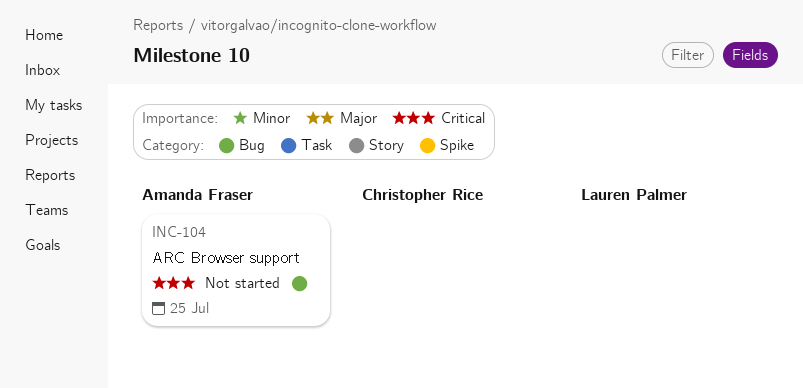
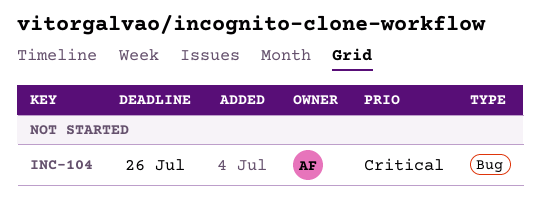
INC-104, due: Jul 25 -> Jul 26

